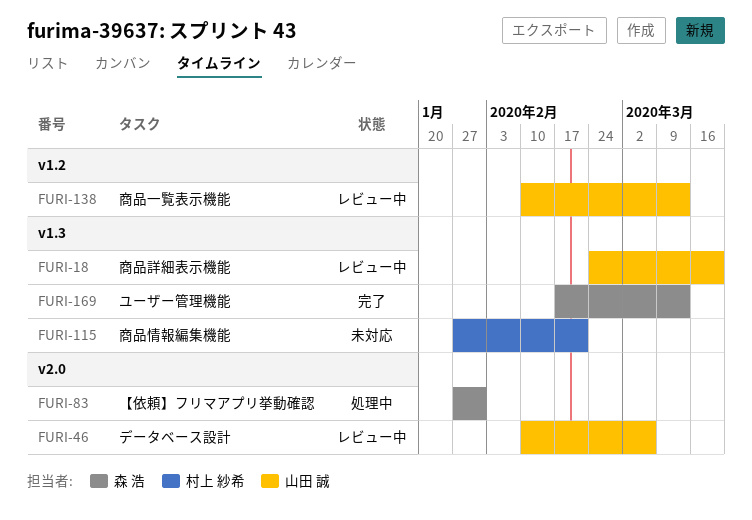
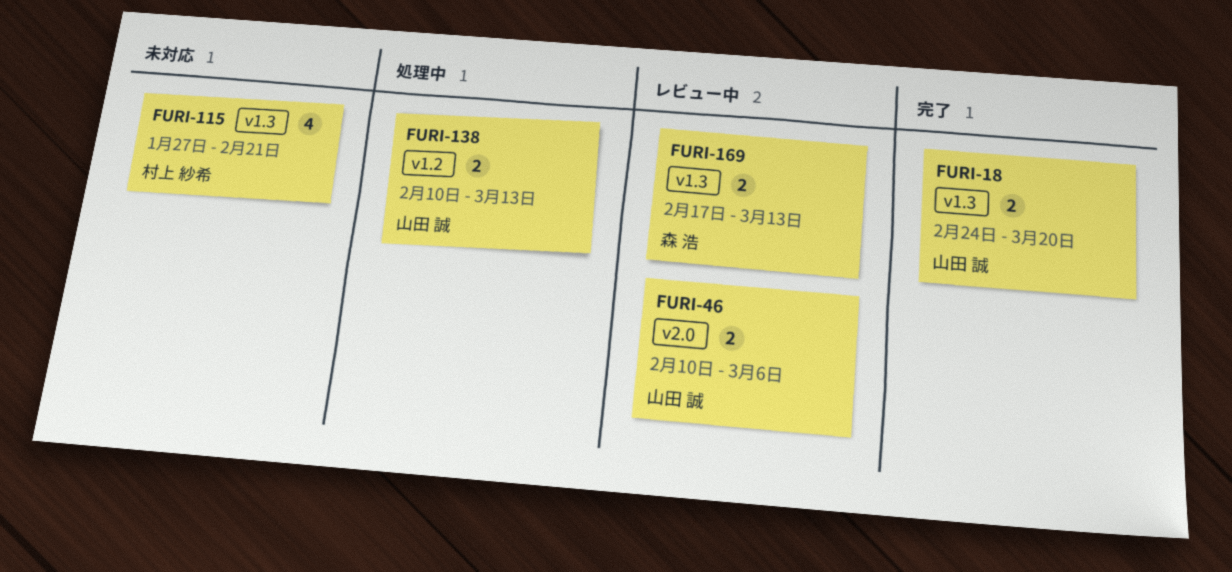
FURI-18, status: レビュー中 -> 完了
FURI-83: present -> none
FURI-138, status: レビュー中 -> 処理中
FURI-169, status: 完了 -> レビュー中

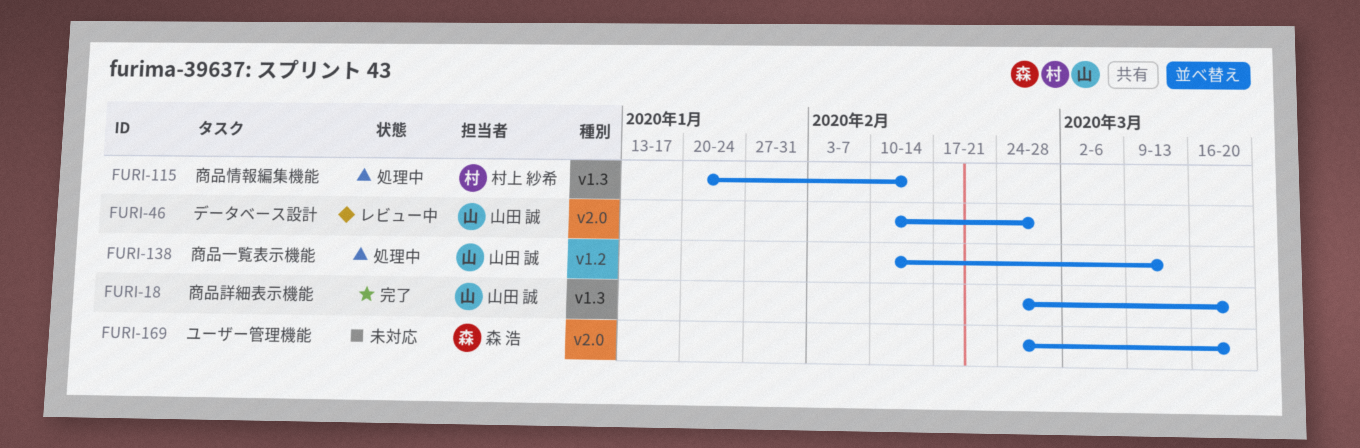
FURI-46, due: Mar 6 -> Feb 28
FURI-115, status: 未対応 -> 処理中
FURI-115, start: Jan 27 -> Jan 20
FURI-115, due: Feb 21 -> Feb 14
FURI-169, status: レビュー中 -> 未対応
FURI-169, label: v1.3 -> v2.0
FURI-169, start: Feb 17 -> Feb 24
FURI-169, due: Mar 13 -> Mar 20

